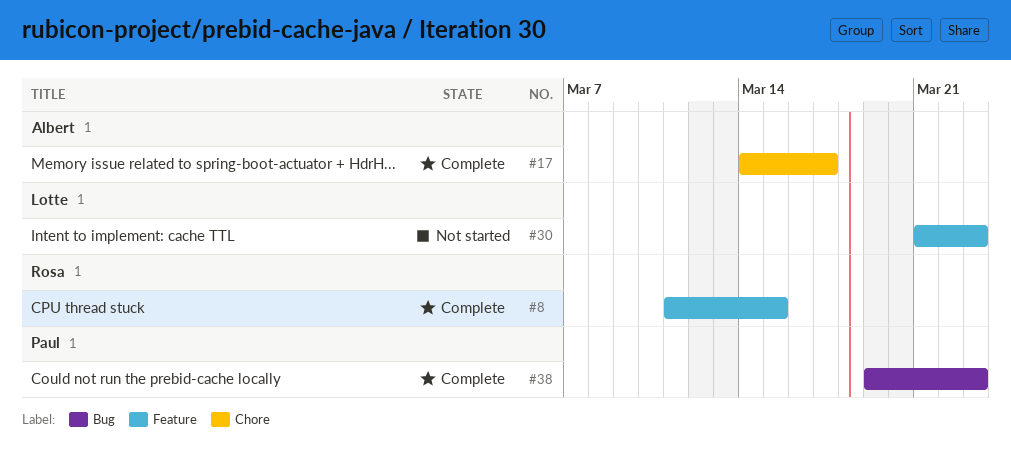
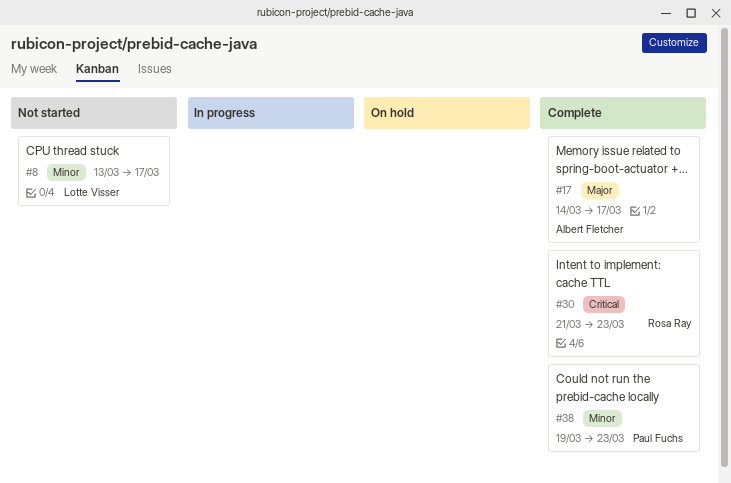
#8, status: Complete -> Not started
#8, owner: Rosa Ray -> Lotte Visser
#8, start: Mar 11 -> Mar 13
#8, due: Mar 15 -> Mar 17
#30, status: Not started -> Complete
#30, owner: Lotte Visser -> Rosa Ray

